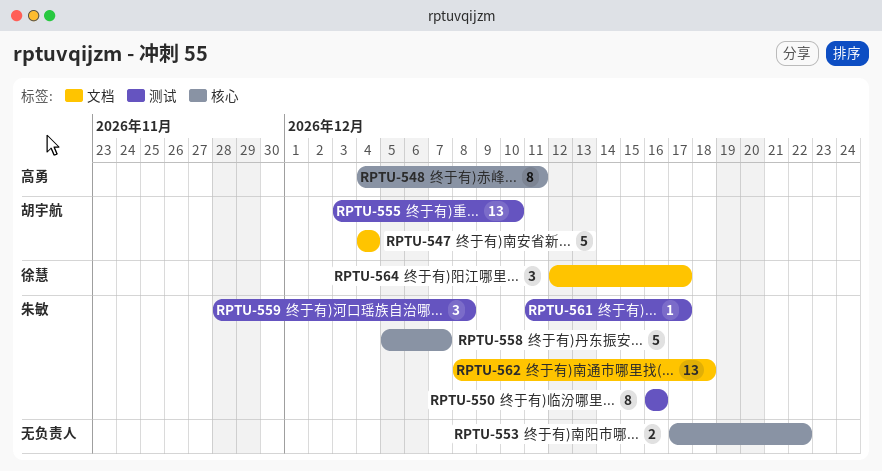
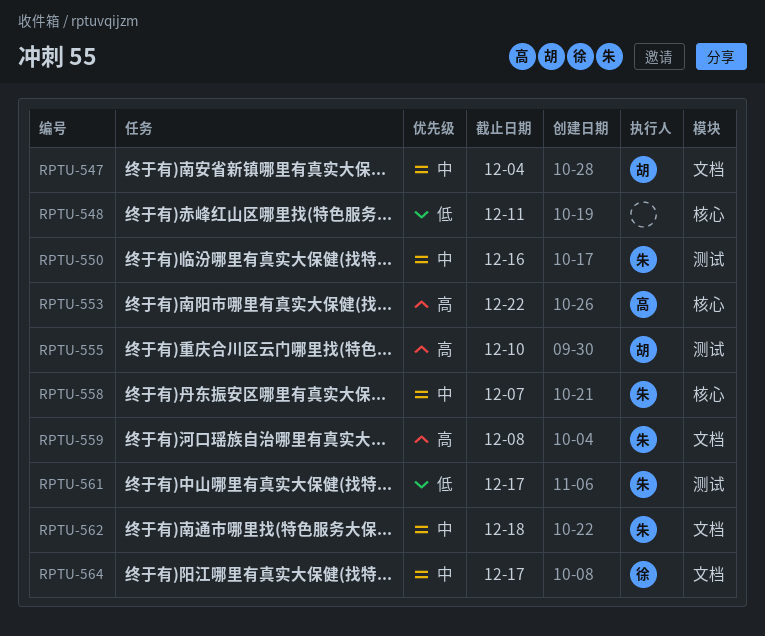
RPTU-548, owner: 高勇 -> none
RPTU-553, owner: none -> 高勇
RPTU-559, label: 测试 -> 文档

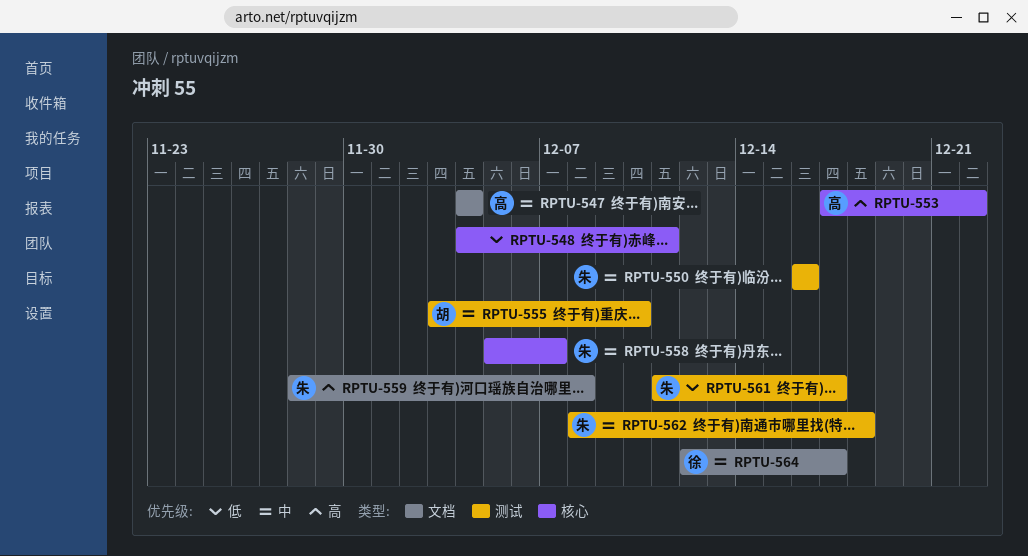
RPTU-547, owner: 胡 -> 高
RPTU-555, priority: 高 -> 中
RPTU-562, label: 文档 -> 测试

